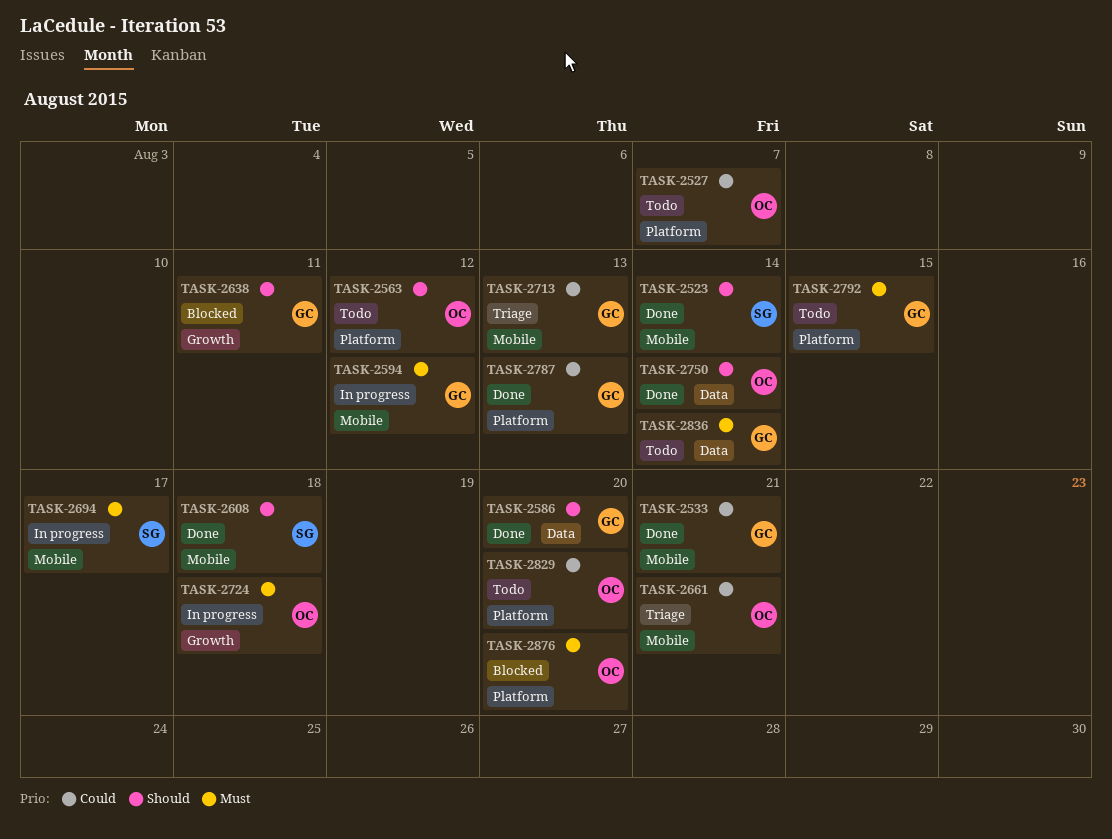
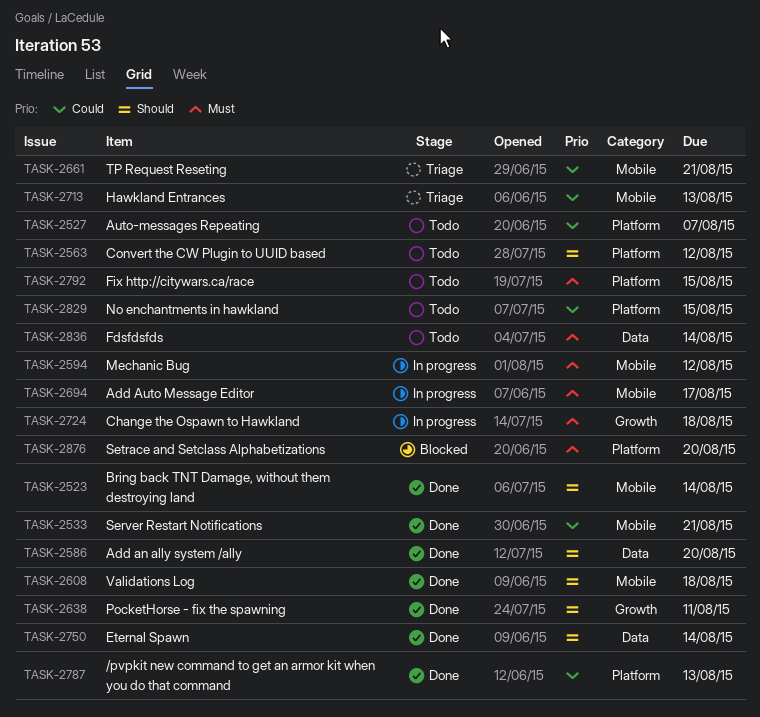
TASK-2638, status: Blocked -> Done
TASK-2829, due: Aug 20 -> Aug 15

